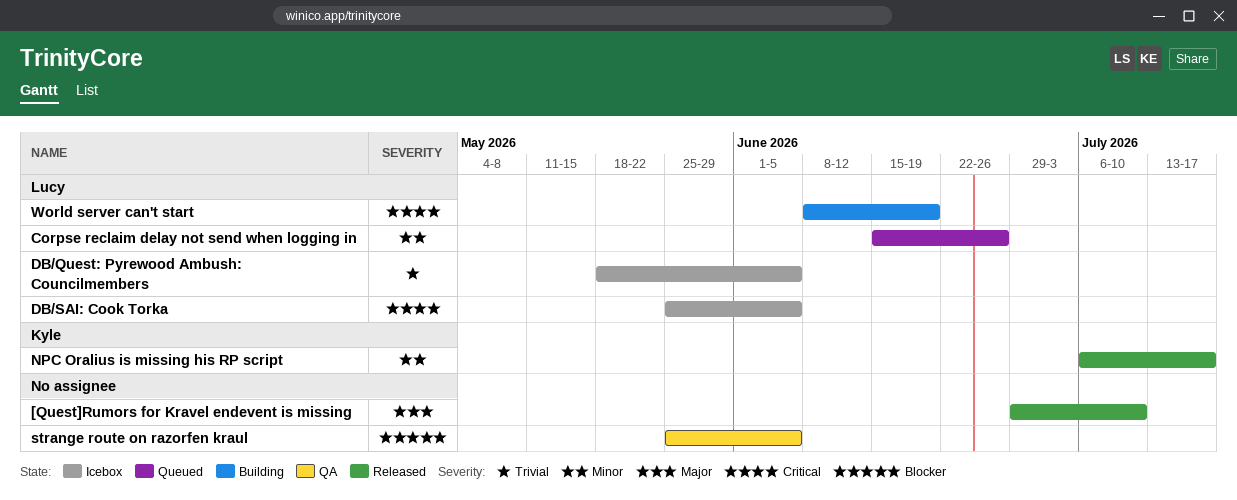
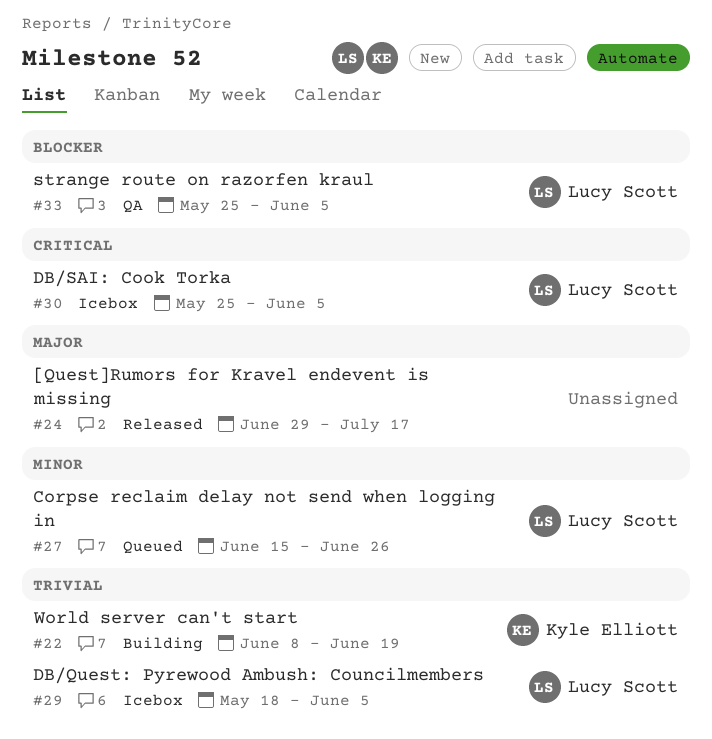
[Quest]Rumors for Kravel endevent is missing, due: Jul 10 -> Jul 17
NPC Oralius is missing his RP script: present -> none
strange route on razorfen kraul, owner: none -> Lucy Scott
World server can't start, owner: Lucy Scott -> Kyle Elliott
World server can't start, priority: Critical -> Trivial

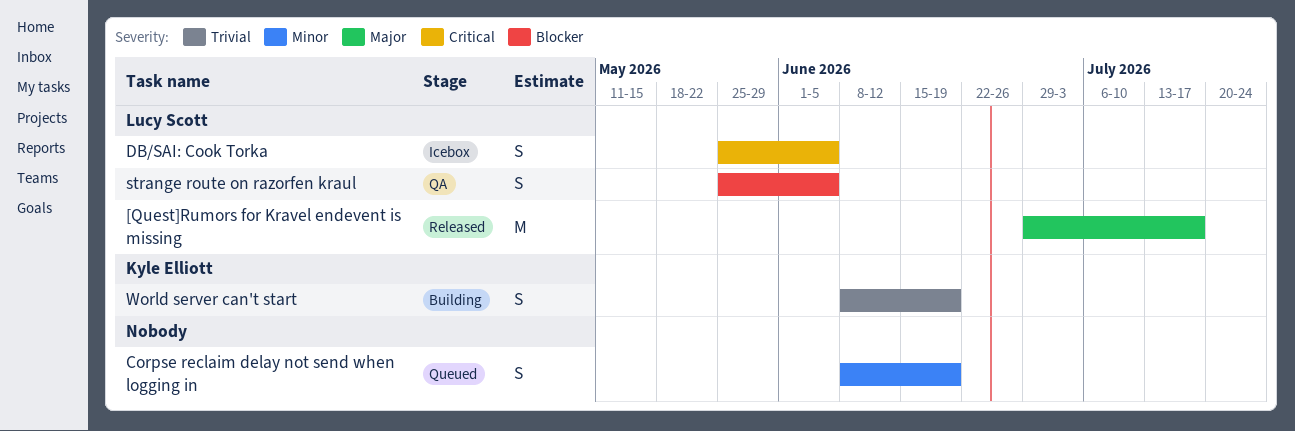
[Quest]Rumors for Kravel endevent is missing, owner: none -> Lucy Scott
Corpse reclaim delay not send when logging in, owner: Lucy Scott -> none
Corpse reclaim delay not send when logging in, start: Jun 15 -> Jun 8
Corpse reclaim delay not send when logging in, due: Jun 26 -> Jun 19
DB/Quest: Pyrewood Ambush: Councilmembers: present -> none

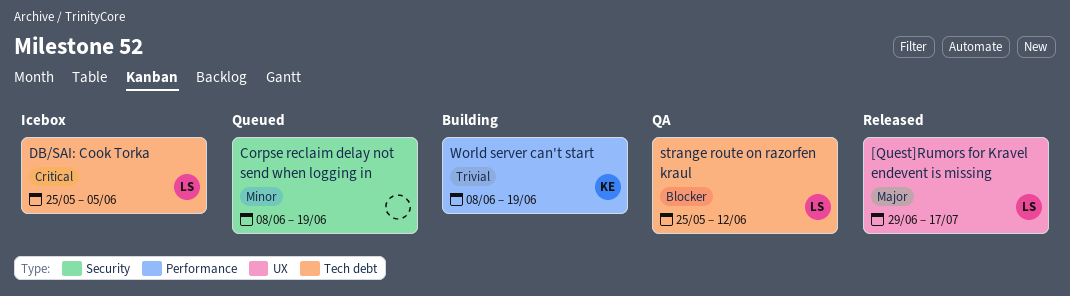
strange route on razorfen kraul, due: Jun 5 -> Jun 12

